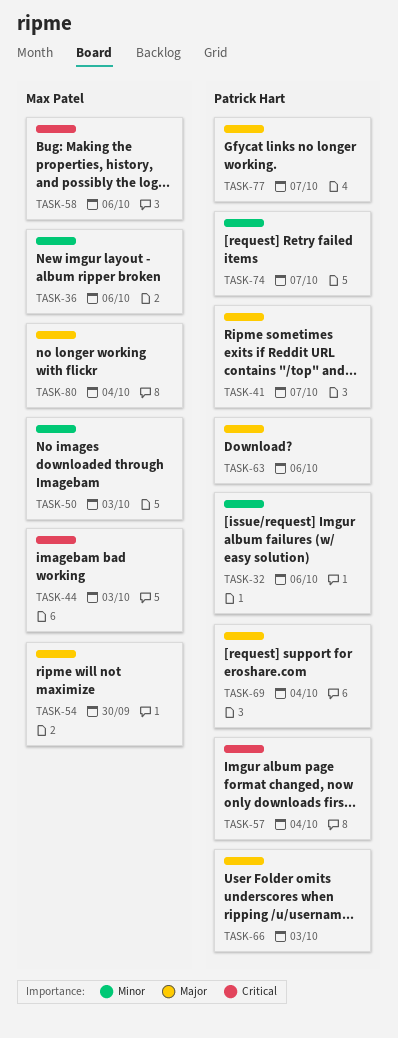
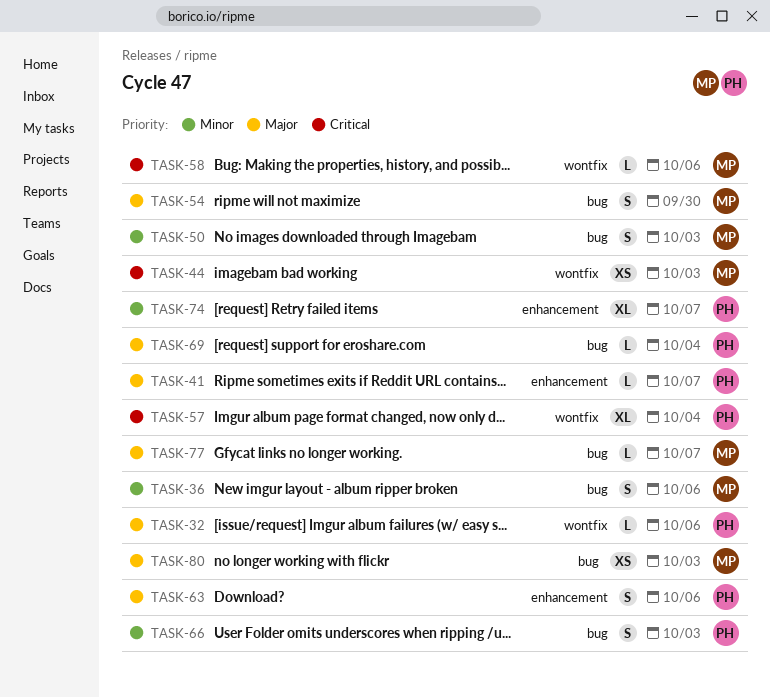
TASK-32, priority: Minor -> Major
TASK-66, priority: Major -> Minor
TASK-77, owner: Patrick Hart -> Max Patel
TASK-80, due: Oct 4 -> Oct 3

